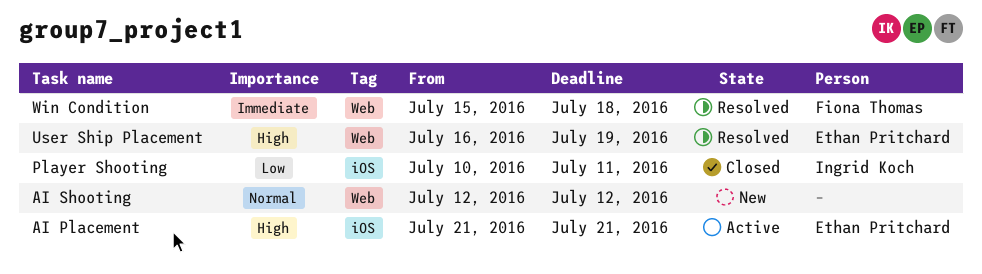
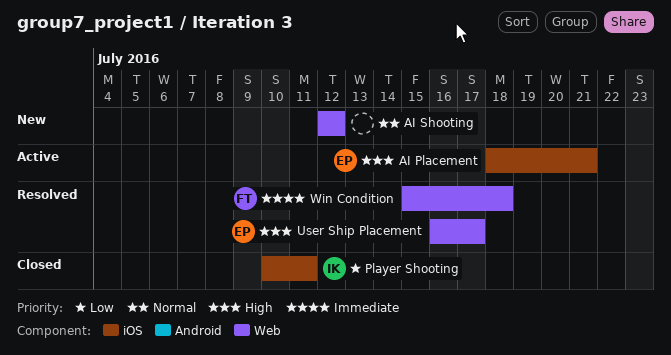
AI Placement, start: Jul 21 -> Jul 18
User Ship Placement, due: Jul 19 -> Jul 17

